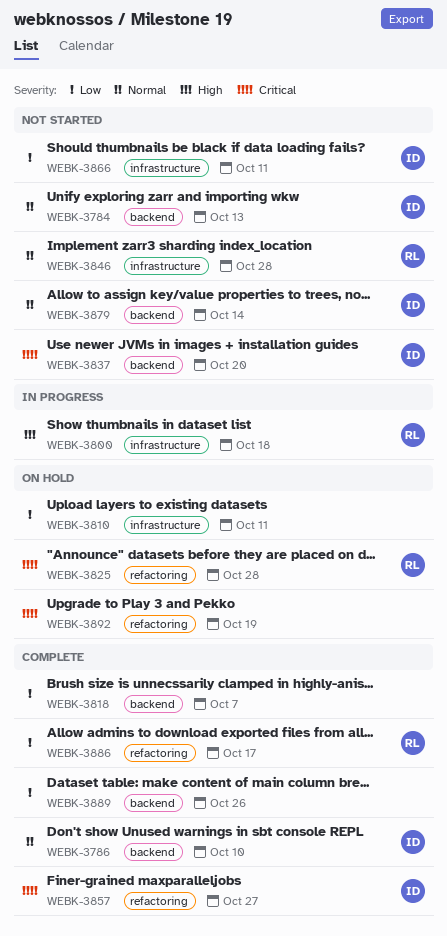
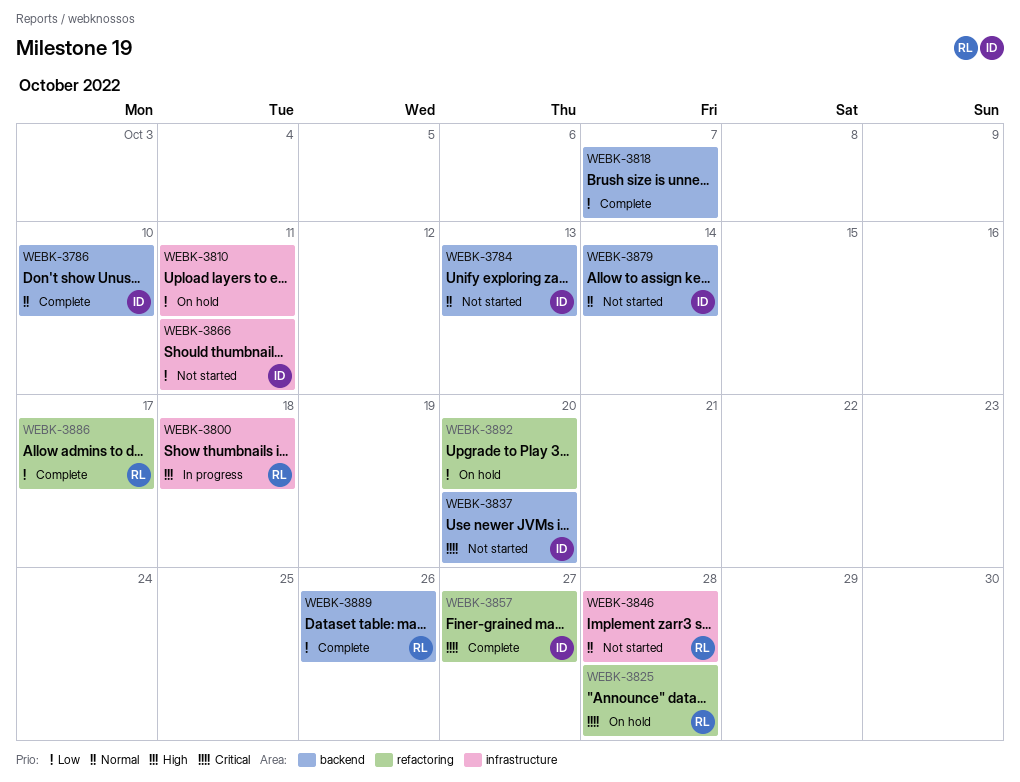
WEBK-3889, owner: none -> RL
WEBK-3892, priority: Critical -> Low
WEBK-3892, due: Oct 19 -> Oct 20

